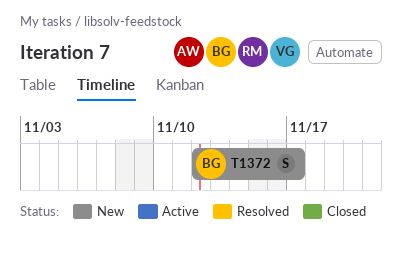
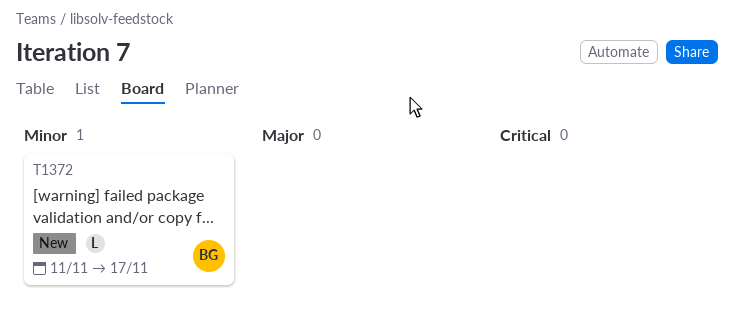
T1372, estimate: S -> L
T1372, start: Nov 12 -> Nov 11

